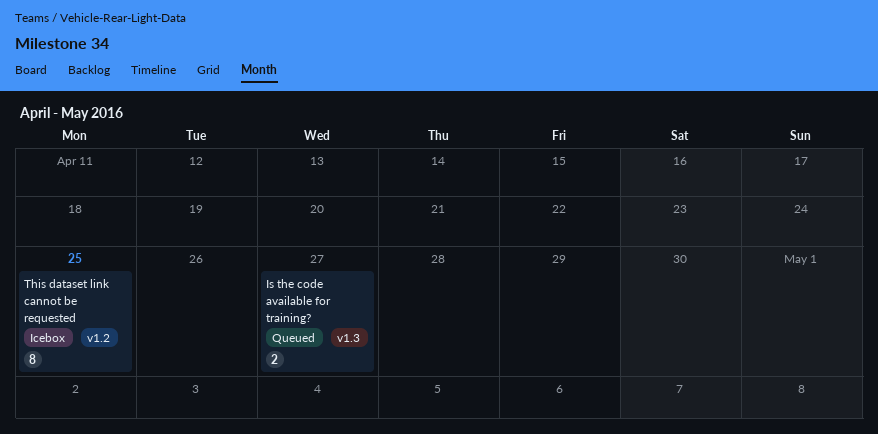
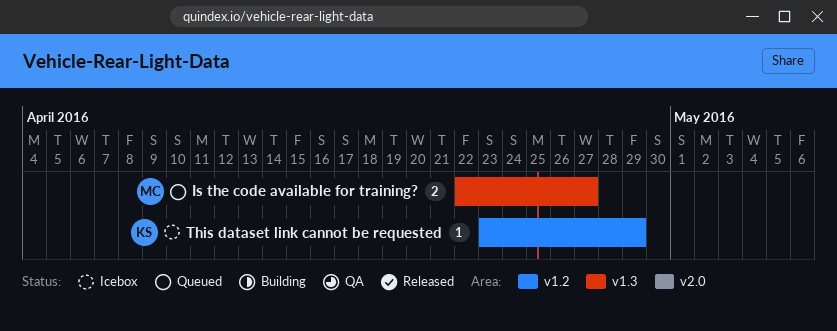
This dataset link cannot be requested, estimate: 8 -> 1
This dataset link cannot be requested, due: Apr 25 -> Apr 29

